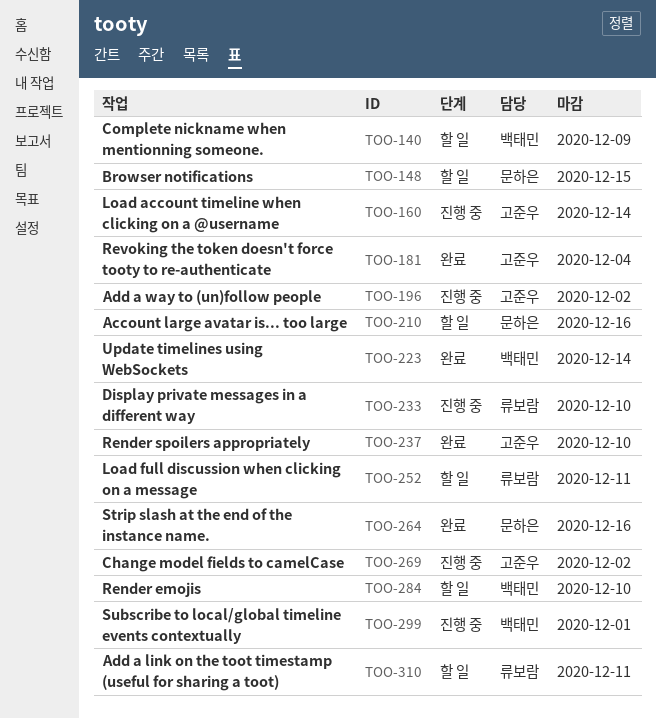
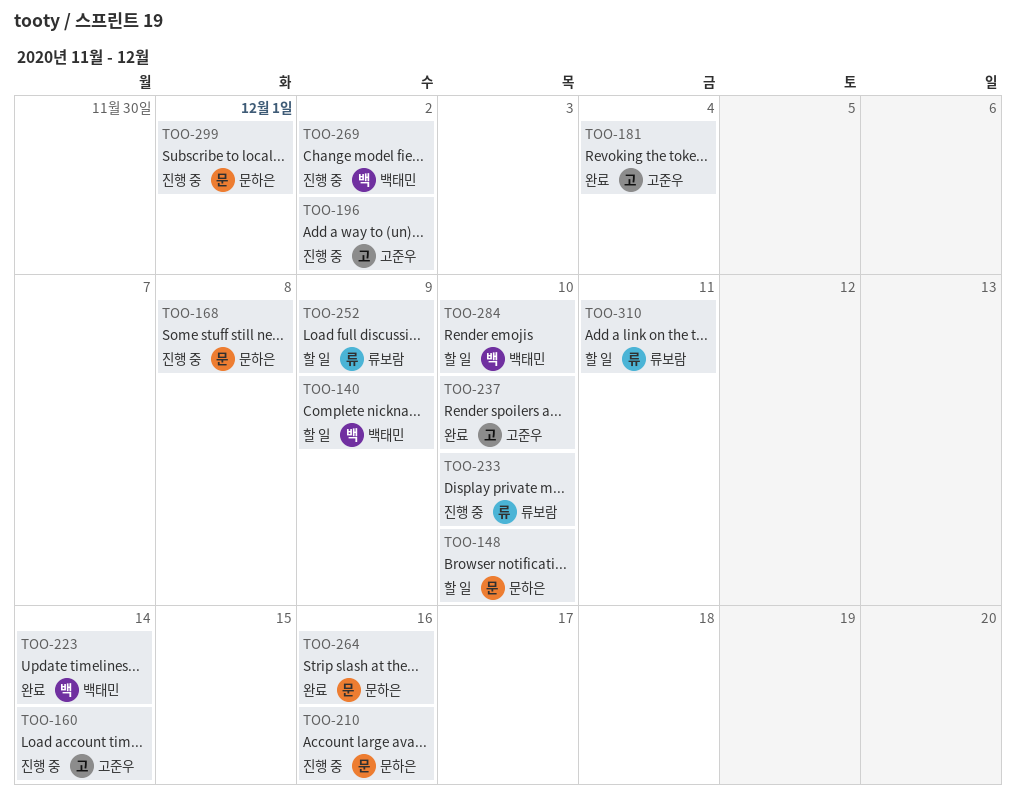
TOO-148, due: Dec 15 -> Dec 10
TOO-168: none -> present
TOO-210, status: 할 일 -> 진행 중
TOO-252, due: Dec 11 -> Dec 9
TOO-269, owner: 고준우 -> 백태민
TOO-299, owner: 백태민 -> 문하은

